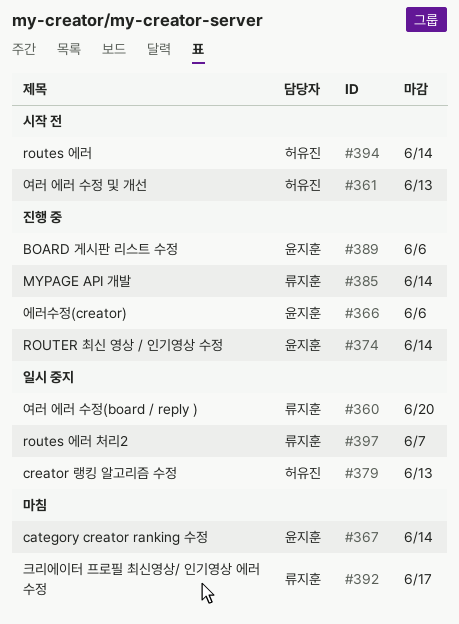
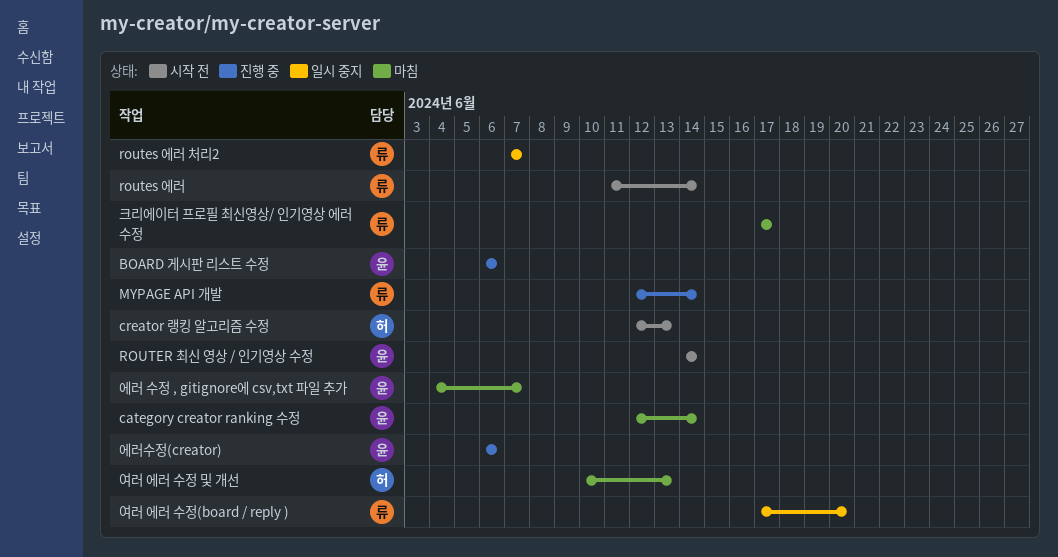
creator 랭킹 알고리즘 수정, status: 일시 중지 -> 시작 전
ROUTER 최신 영상 / 인기영상 수정, status: 진행 중 -> 시작 전
routes 에러, owner: 허유진 -> 류지훈
에러 수정 , gitignore에 csv,txt 파일 추가: none -> present
여러 에러 수정 및 개선, status: 시작 전 -> 마침

